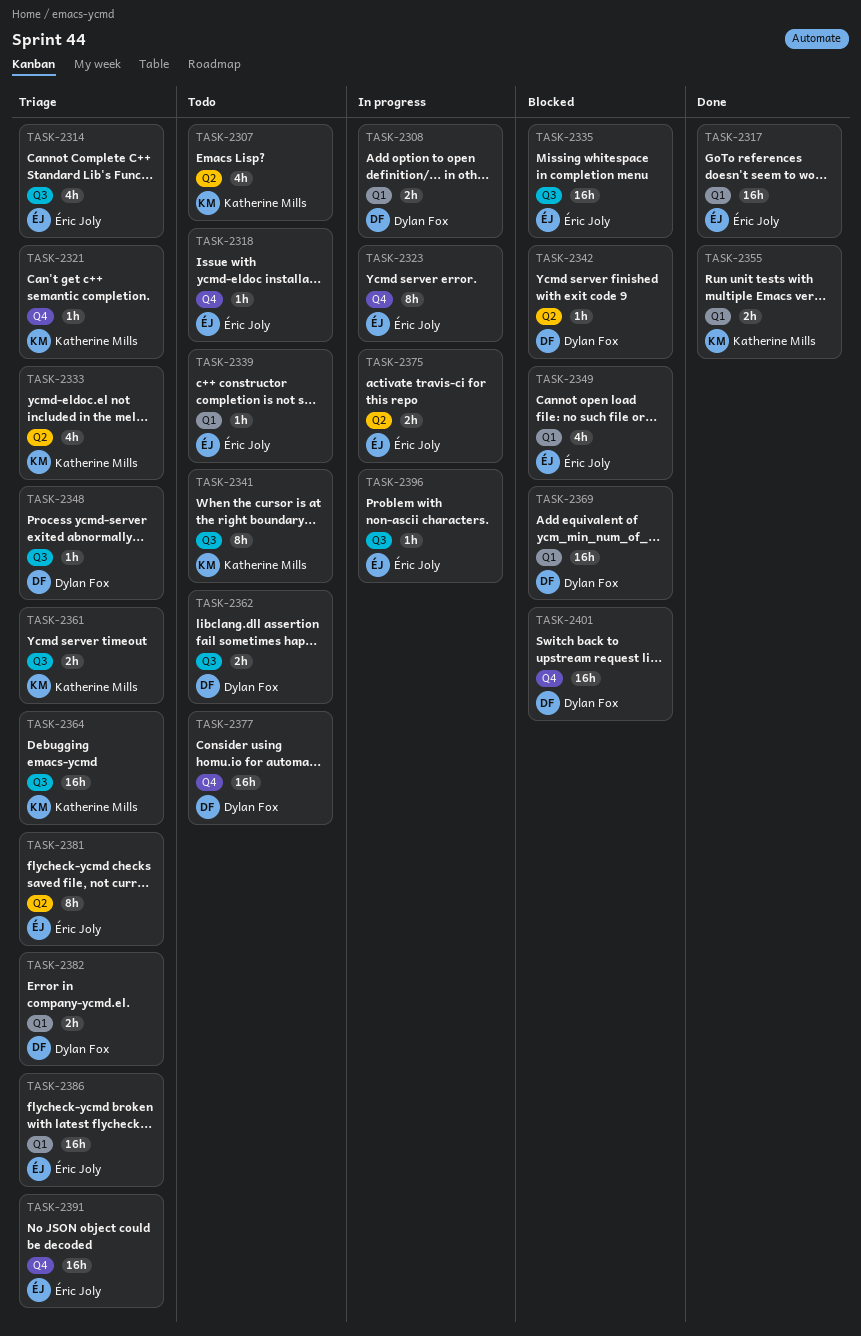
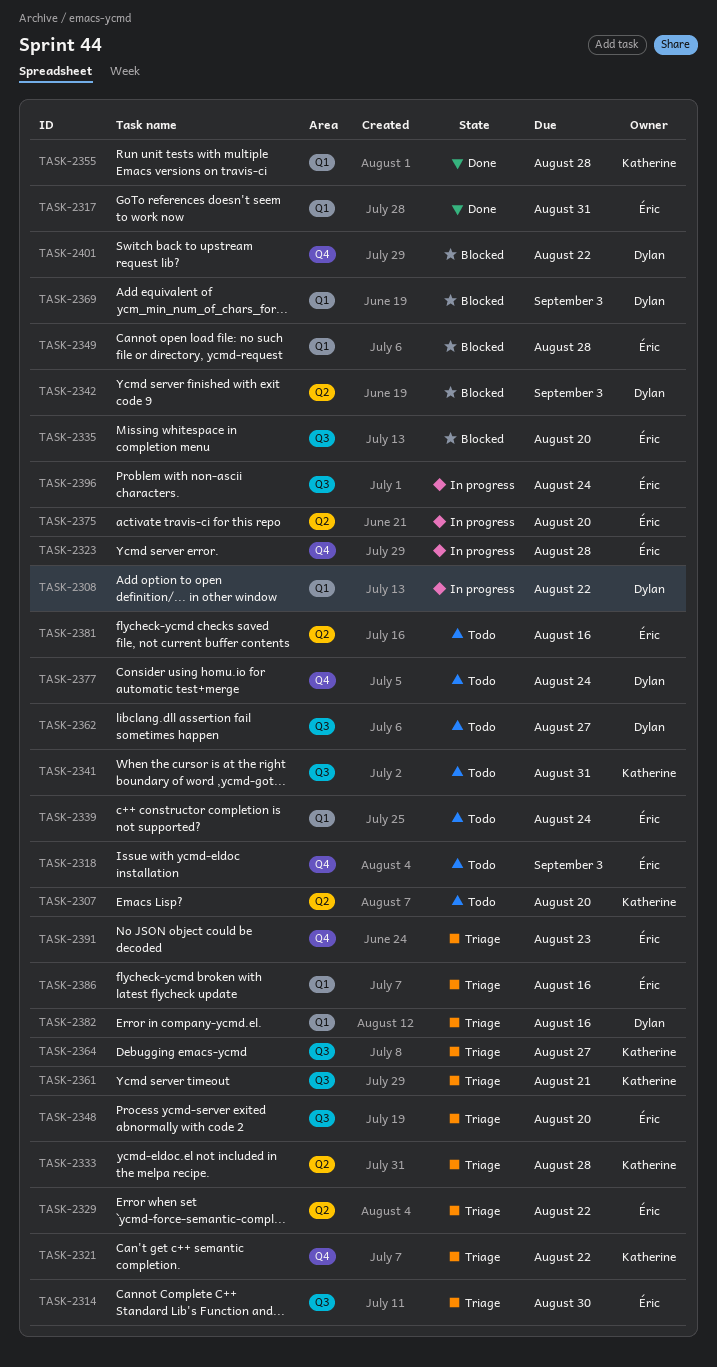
TASK-2329: none -> present
TASK-2348, owner: Dylan Fox -> Éric Joly
TASK-2381, status: Triage -> Todo

